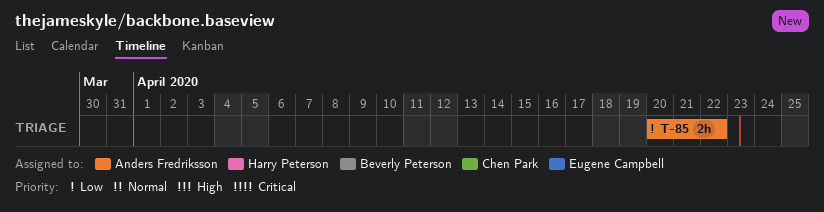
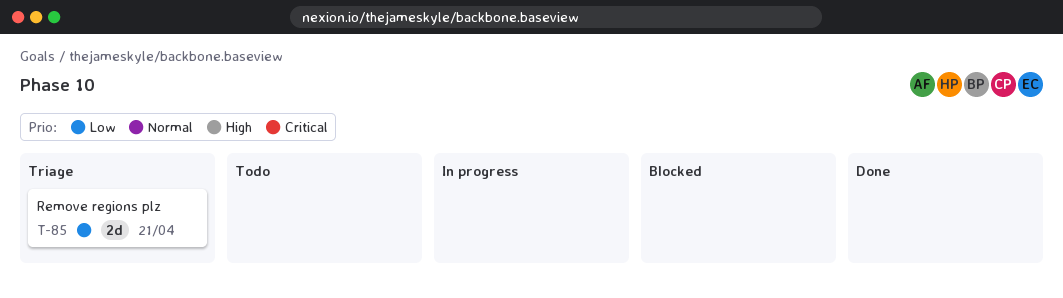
T-85, estimate: 2h -> 2d
T-85, due: Apr 22 -> Apr 21

